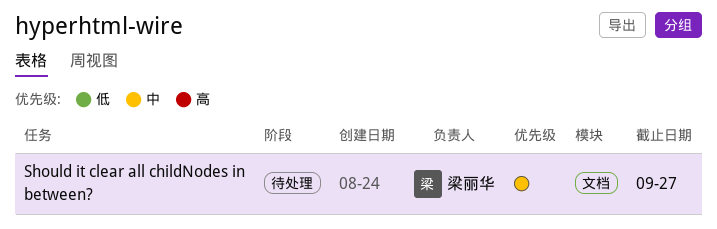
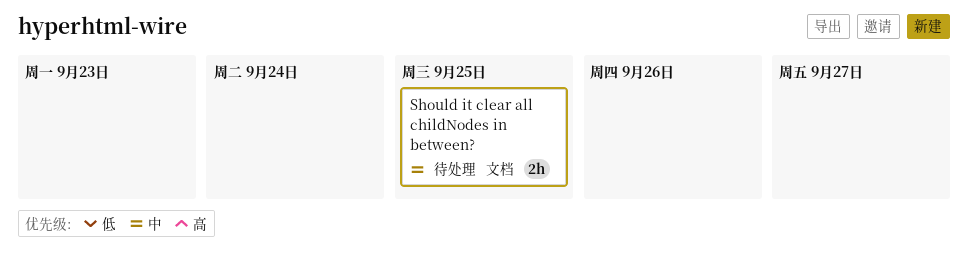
Should it clear all childNodes in between?, due: Sep 27 -> Sep 25

